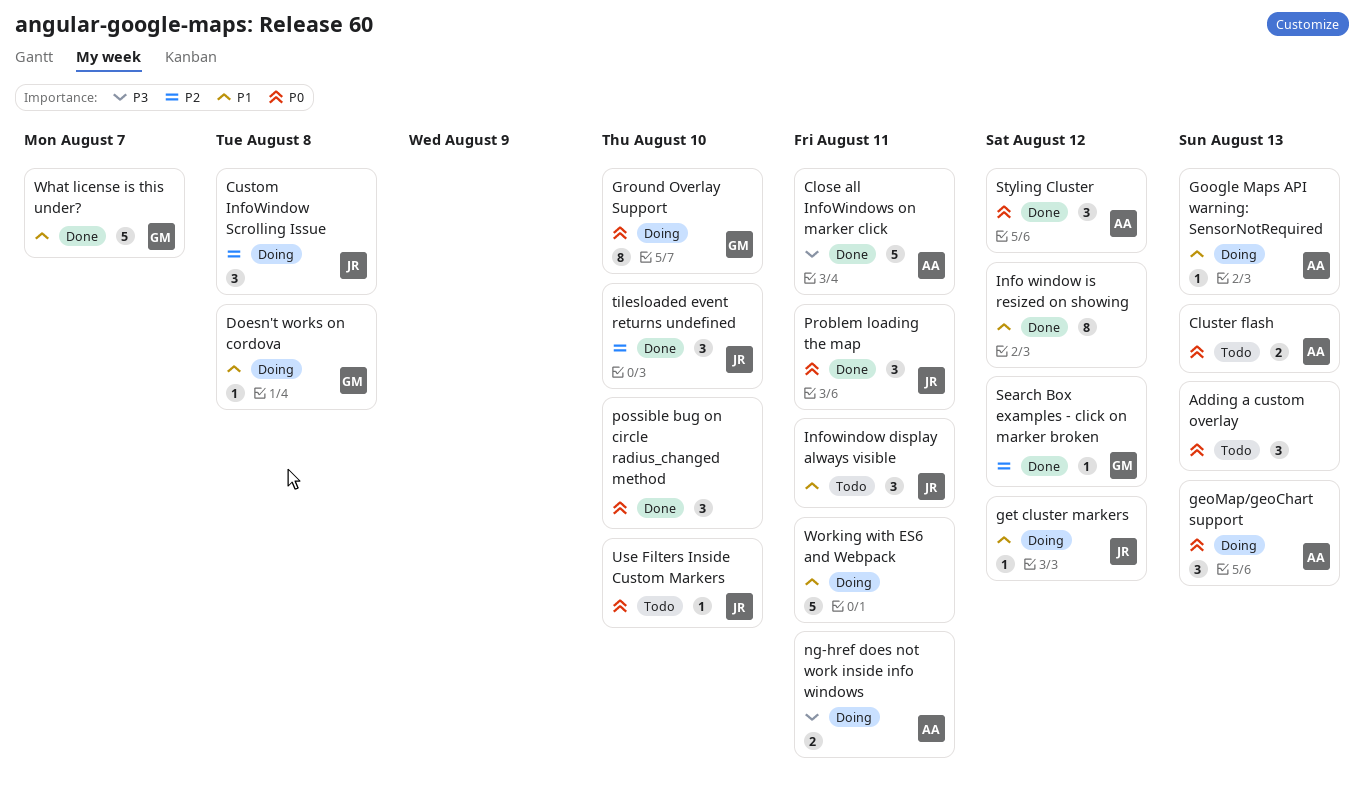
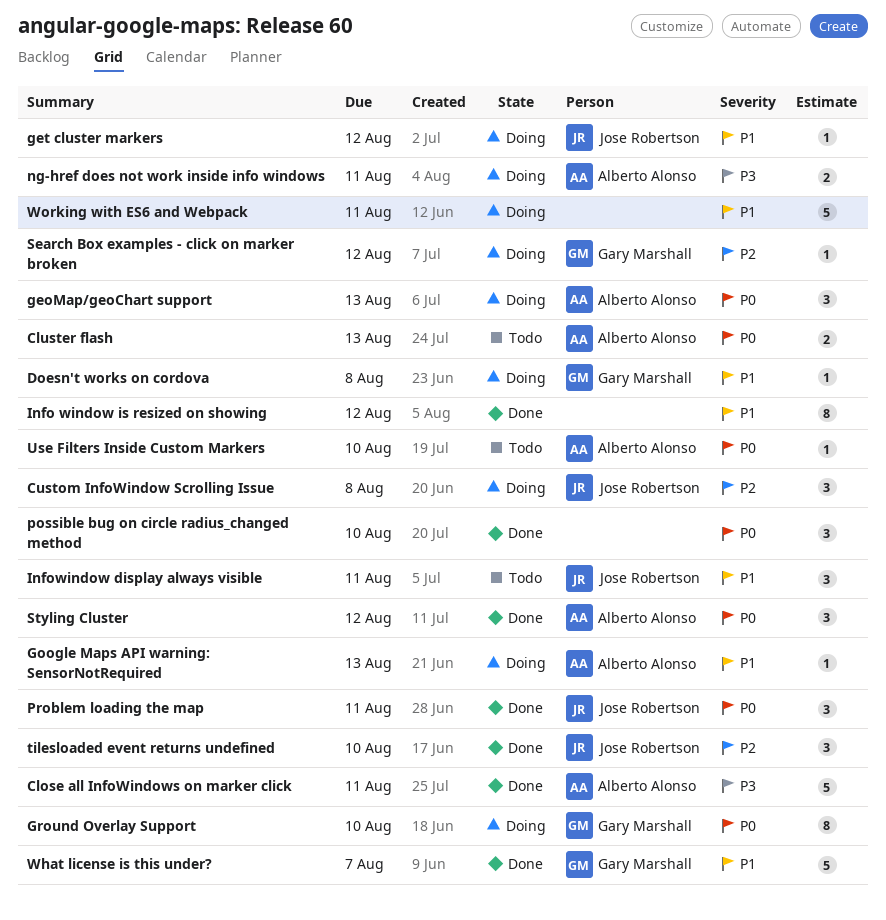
Adding a custom overlay: present -> none
Search Box examples - click on marker broken, status: Done -> Doing
Use Filters Inside Custom Markers, owner: Jose Robertson -> Alberto Alonso

